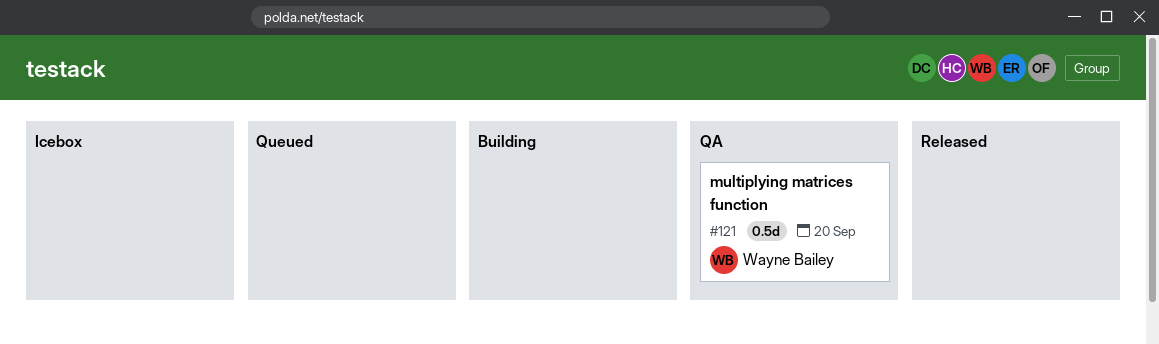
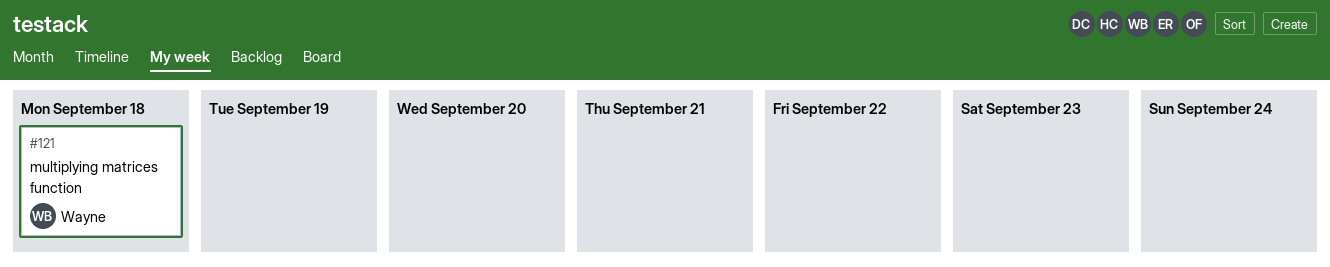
#121, due: Sep 20 -> Sep 18

